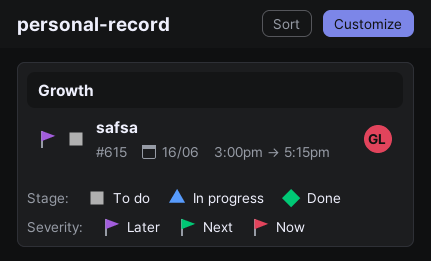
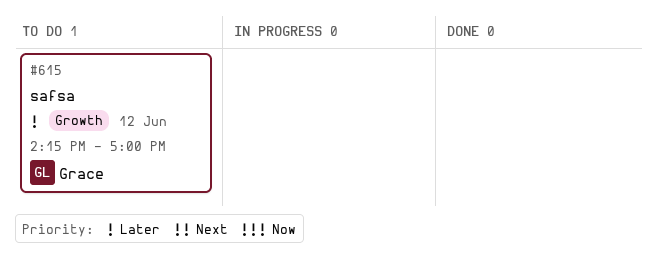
#615, day: Jun 16 -> Jun 12
#615, begins: 15:00 -> 14:15
#615, ends: 17:15 -> 17:00

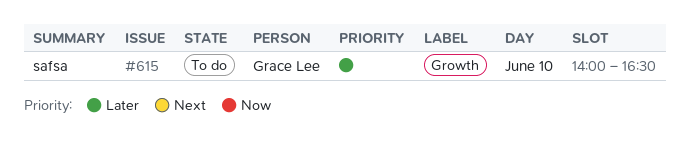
#615, day: Jun 12 -> Jun 10
#615, begins: 14:15 -> 14:00
#615, ends: 17:00 -> 16:30

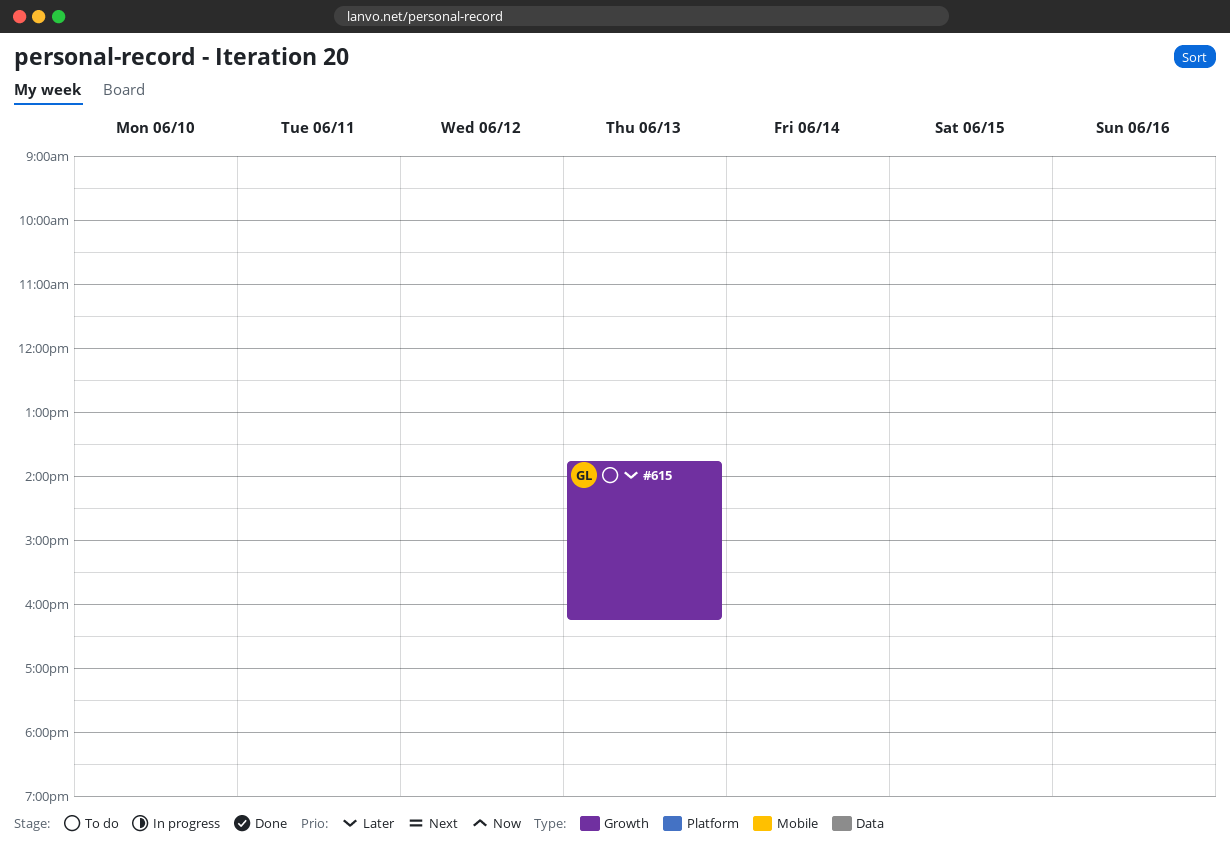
#615, day: Jun 10 -> Jun 13
#615, begins: 14:00 -> 13:45
#615, ends: 16:30 -> 16:15

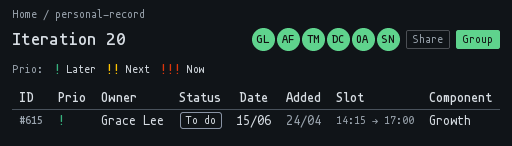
#615, day: Jun 13 -> Jun 15
#615, begins: 13:45 -> 14:15
#615, ends: 16:15 -> 17:00

